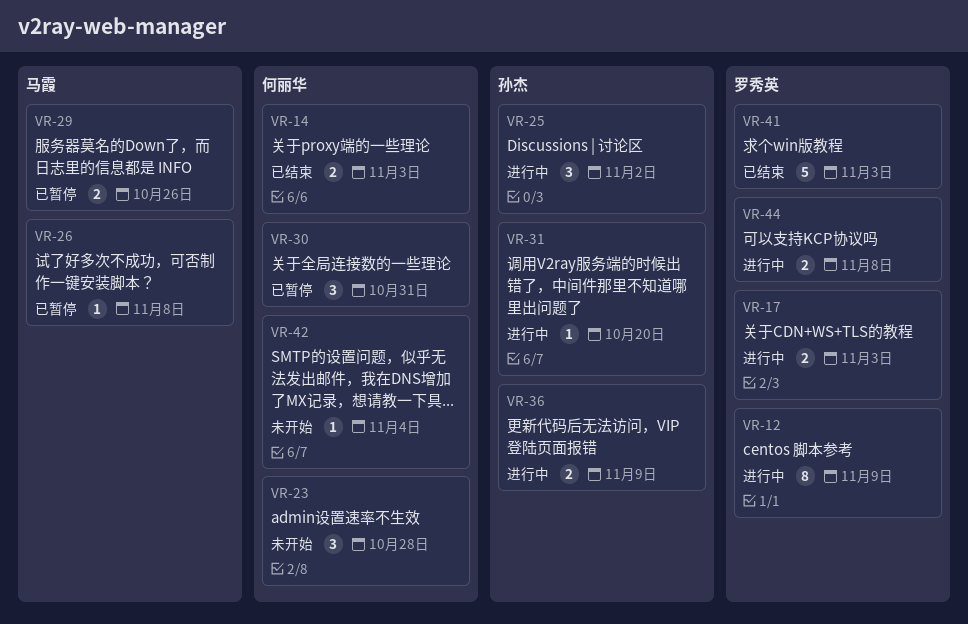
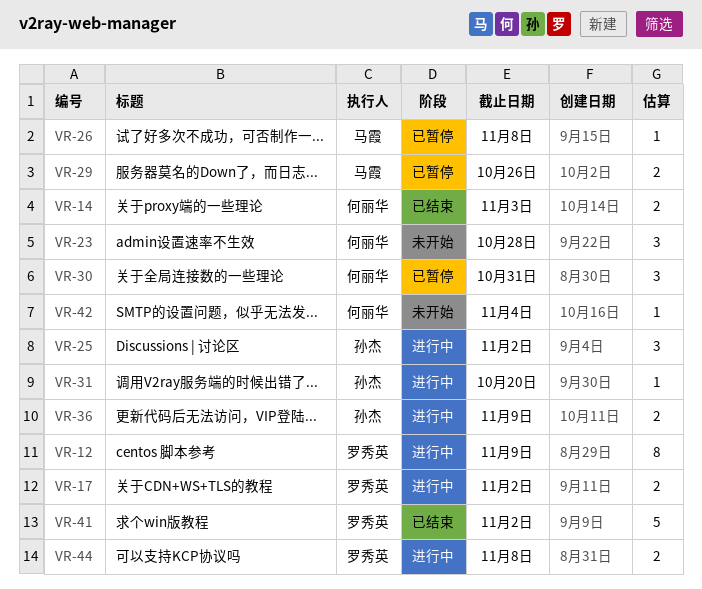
VR-17, due: Nov 3 -> Nov 2
VR-41, due: Nov 3 -> Nov 2

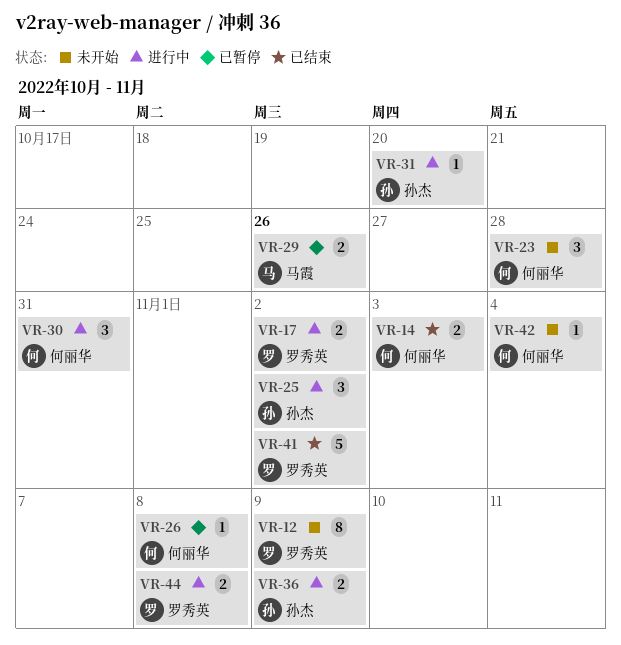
VR-12, status: 进行中 -> 未开始
VR-26, owner: 马霞 -> 何丽华
VR-30, status: 已暂停 -> 进行中

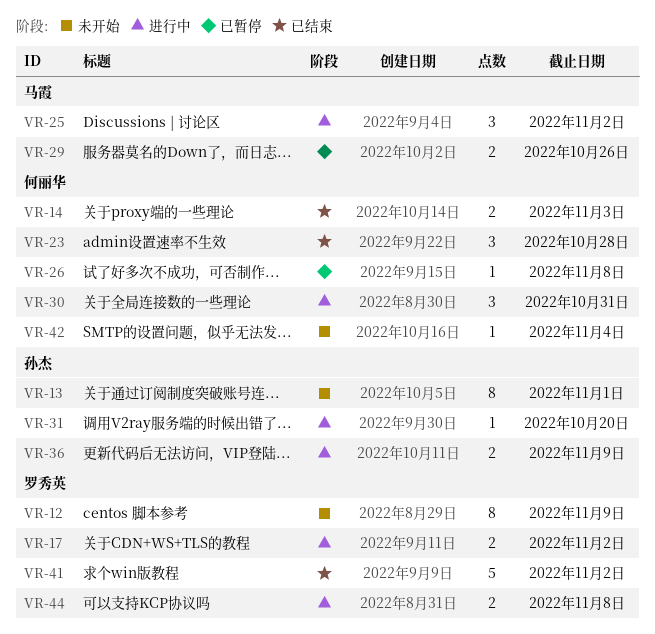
VR-13: none -> present
VR-23, status: 未开始 -> 已结束
VR-25, owner: 孙杰 -> 马霞

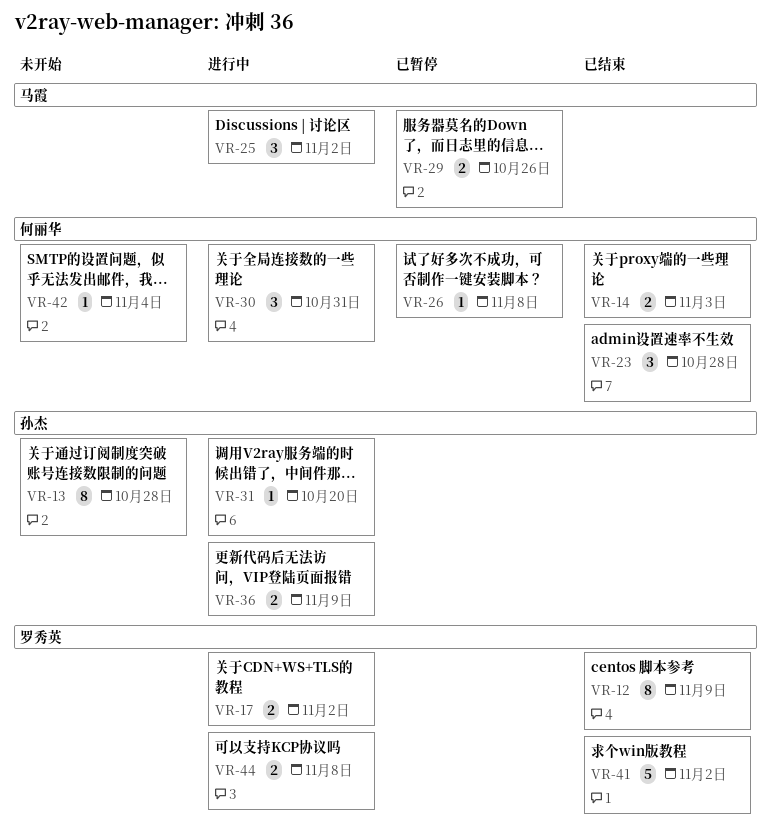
VR-12, status: 未开始 -> 已结束
VR-13, due: Nov 1 -> Oct 28

